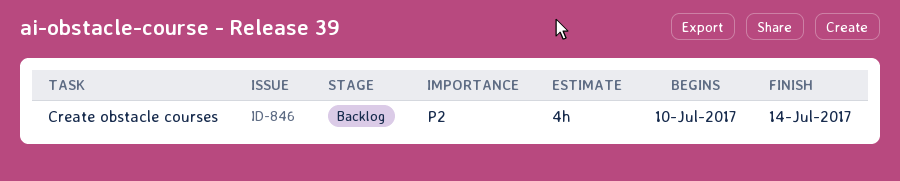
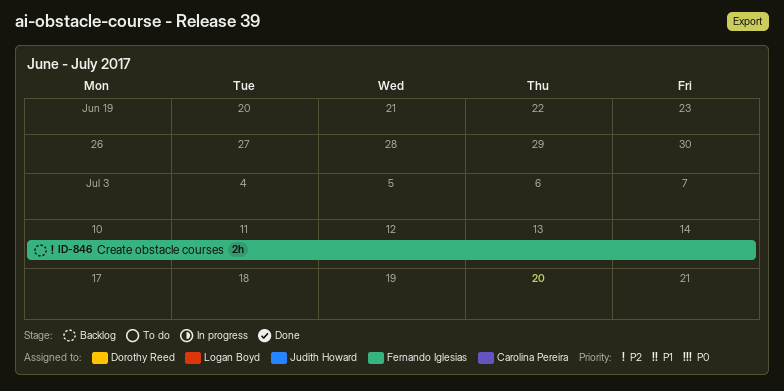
ID-846, estimate: 4h -> 2h

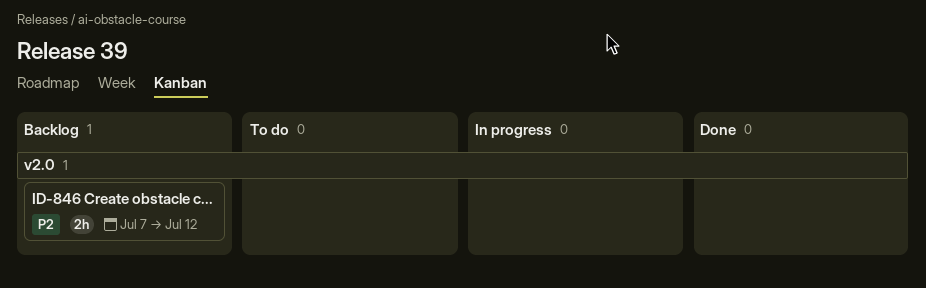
ID-846, start: Jul 10 -> Jul 7
ID-846, due: Jul 14 -> Jul 12

